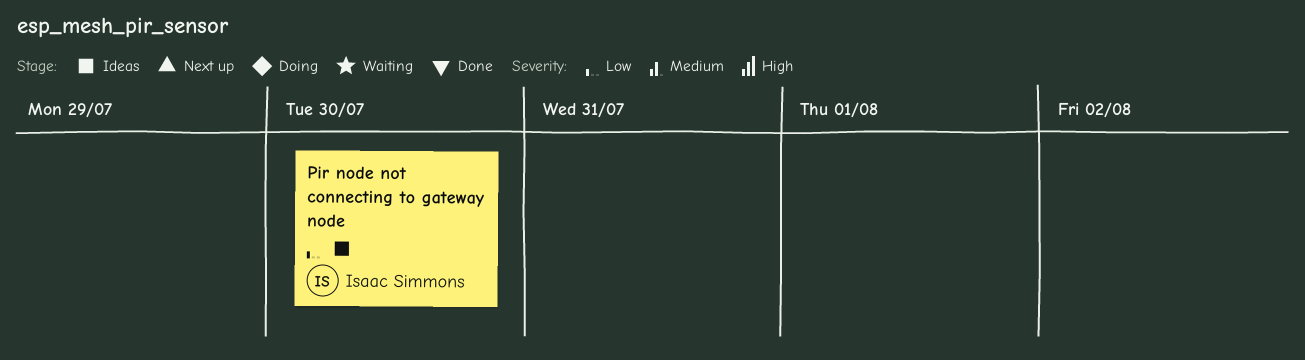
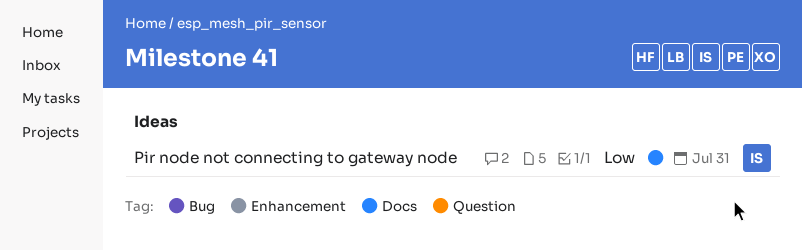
Pir node not connecting to gateway node, due: Jul 30 -> Jul 31

